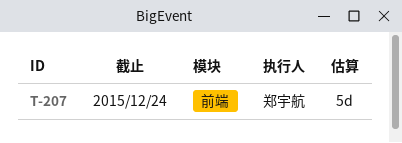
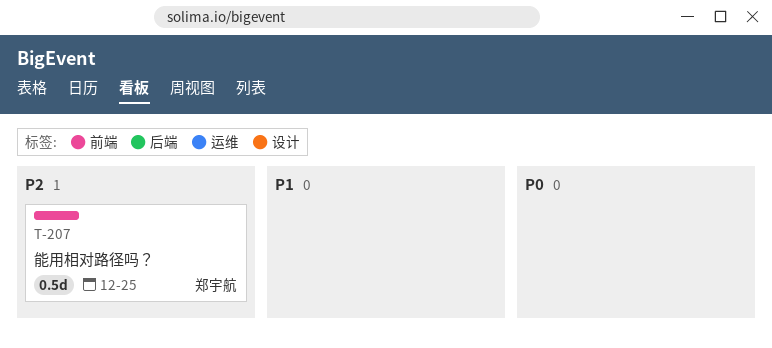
T-207, estimate: 5d -> 0.5d
T-207, due: Dec 24 -> Dec 25

